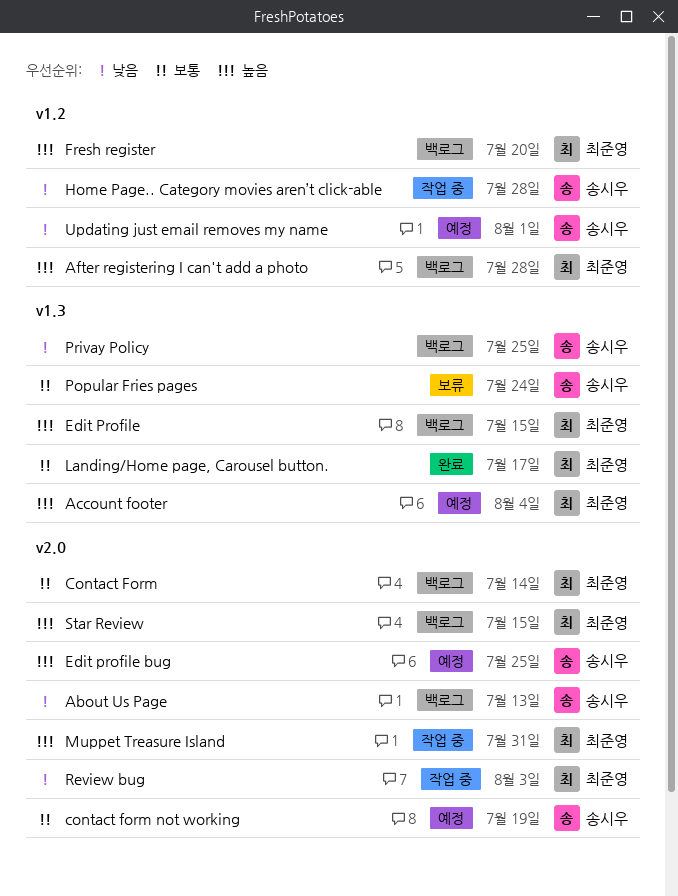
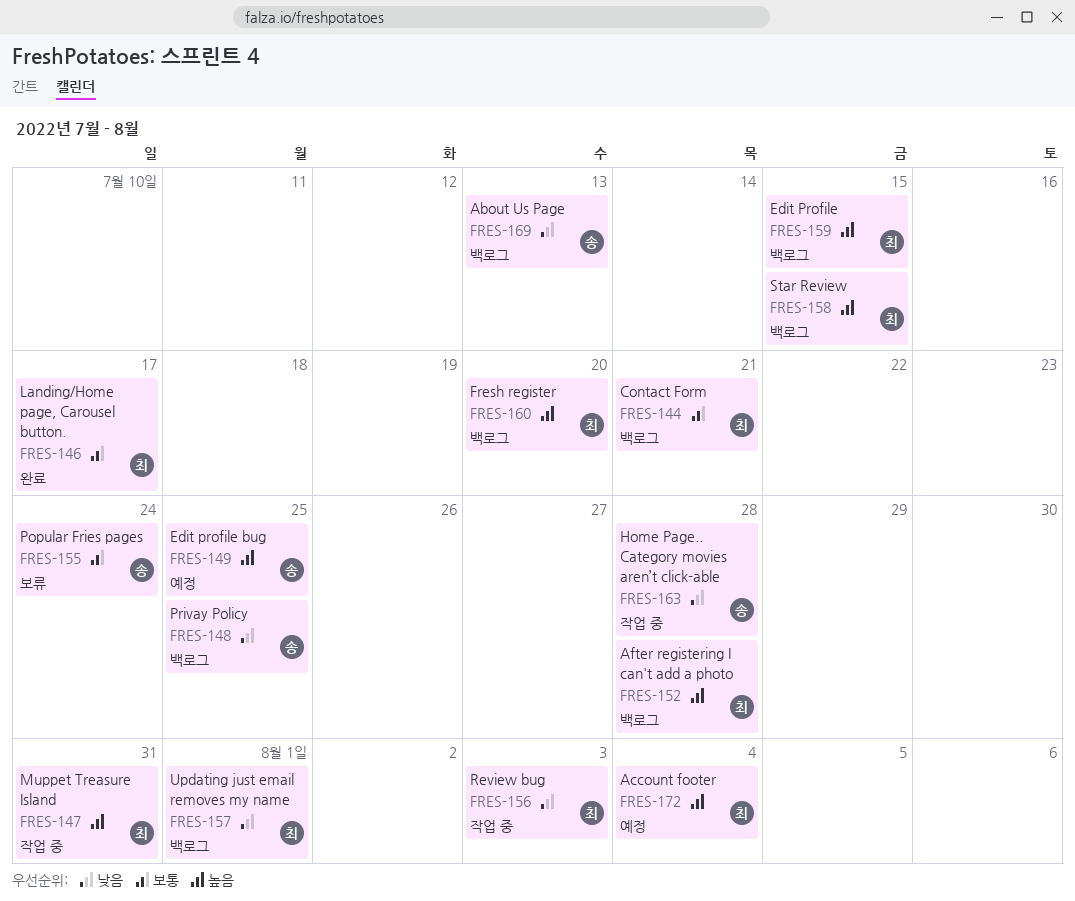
Contact Form, due: Jul 14 -> Jul 21
contact form not working: present -> none
Updating just email removes my name, status: 예정 -> 백로그
Updating just email removes my name, owner: 송시우 -> 최준영

